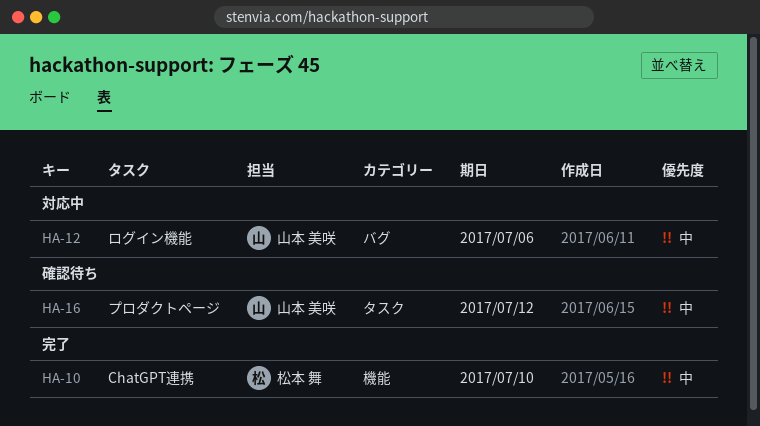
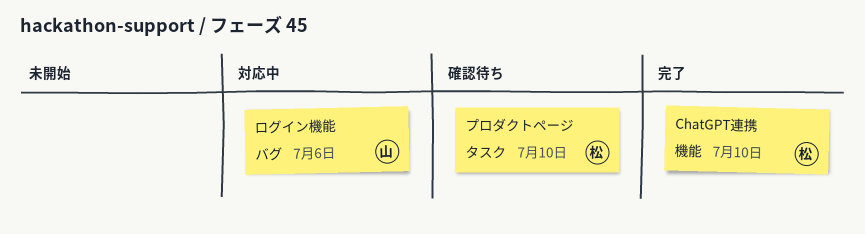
プロダクトページ, owner: 山本 美咲 -> 松本 舞
プロダクトページ, due: Jul 12 -> Jul 10

